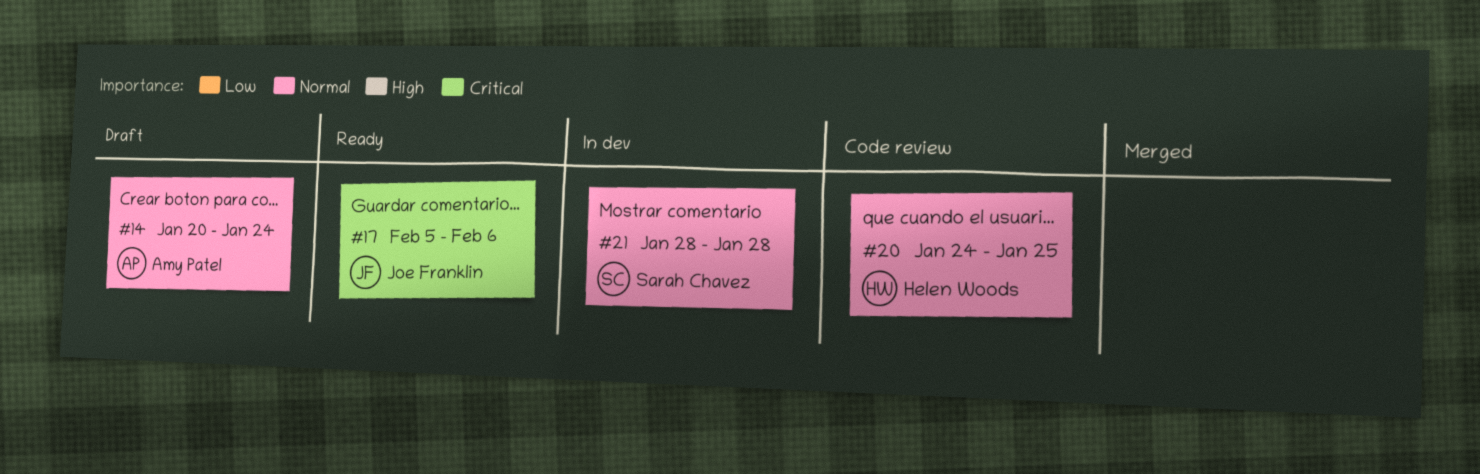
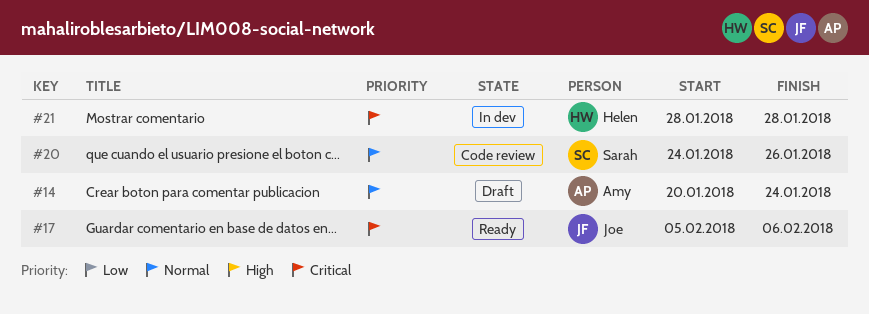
#20, owner: Helen Woods -> Sarah Chavez
#20, due: Jan 25 -> Jan 26
#21, owner: Sarah Chavez -> Helen Woods
#21, priority: Normal -> Critical

